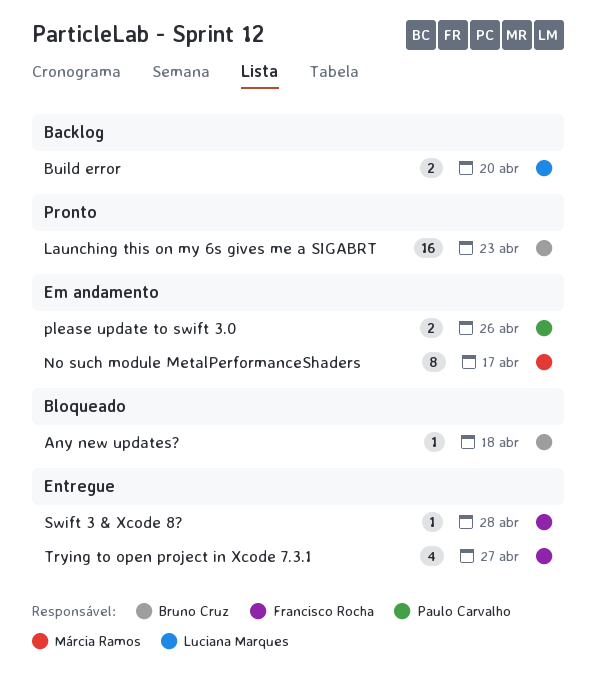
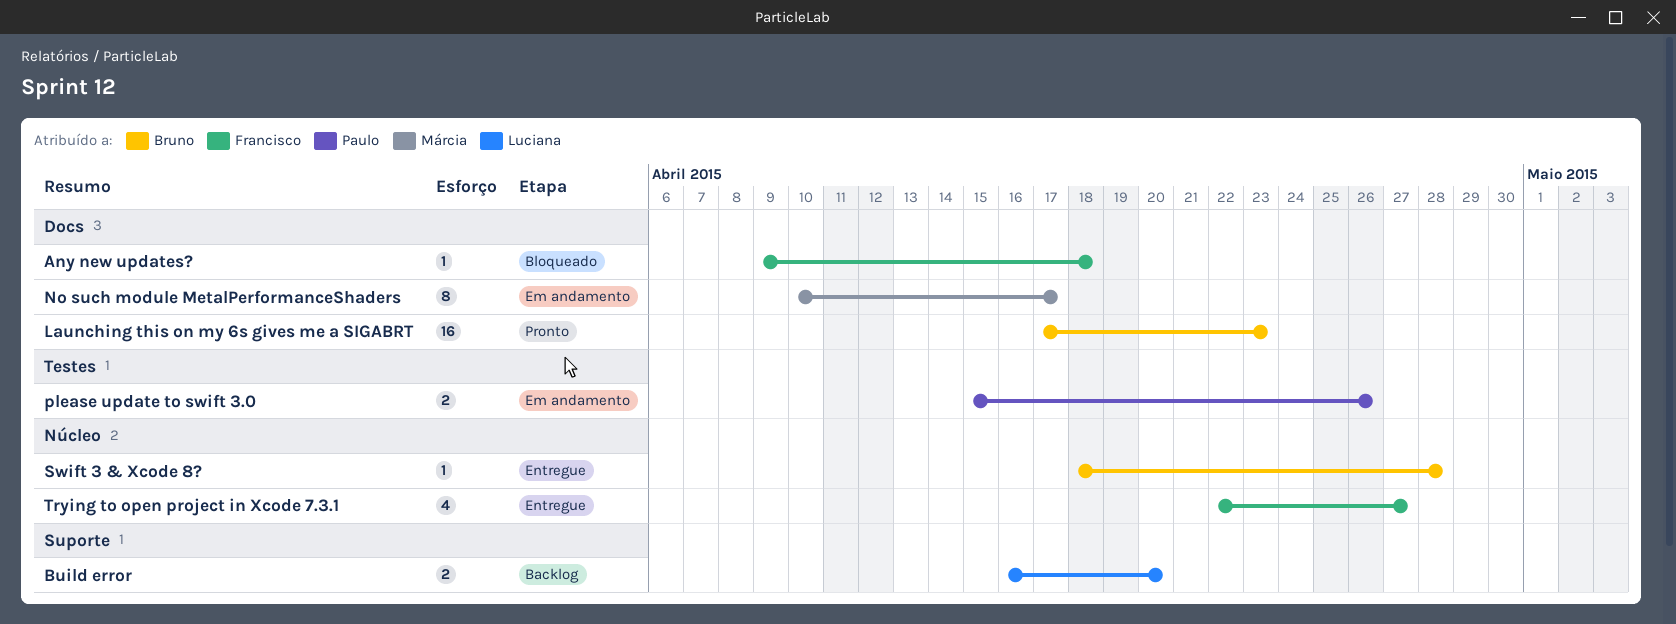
Any new updates?, owner: Bruno Cruz -> Francisco Rocha
Swift 3 & Xcode 8?, owner: Francisco Rocha -> Bruno Cruz

